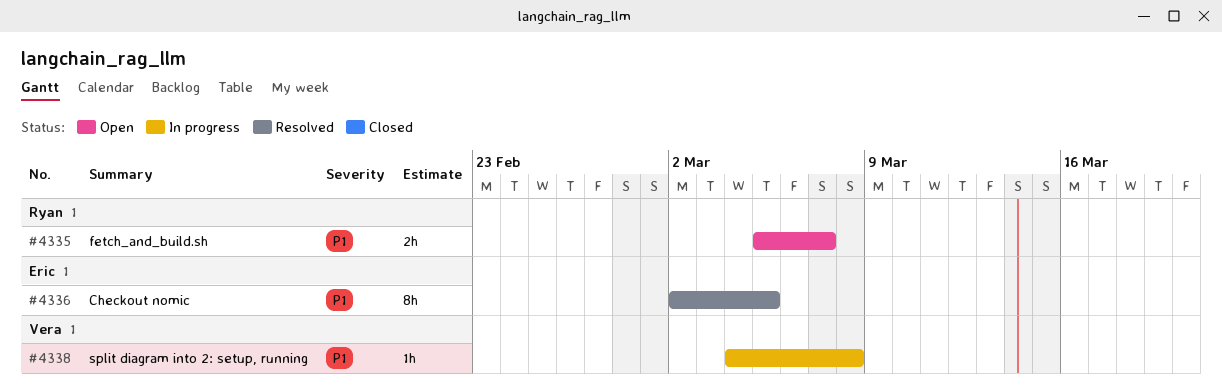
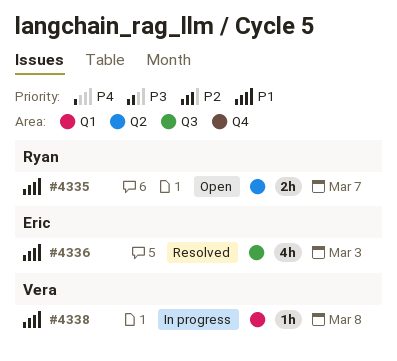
#4336, estimate: 8h -> 4h
#4336, due: Mar 5 -> Mar 3

